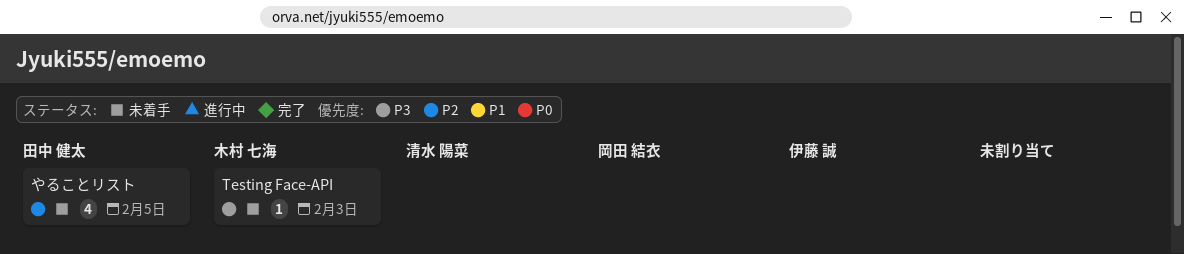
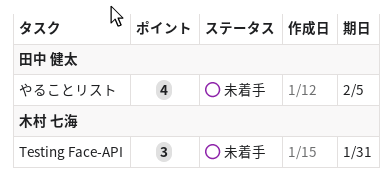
Testing Face-API, estimate: 1 -> 3
Testing Face-API, due: Feb 3 -> Jan 31

